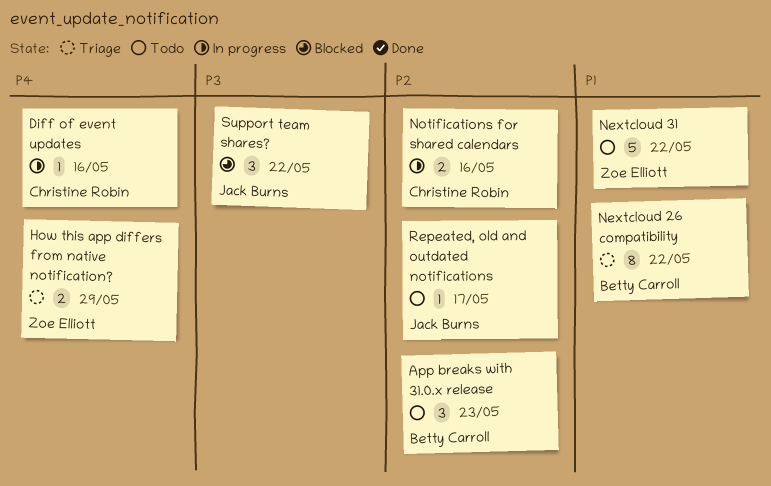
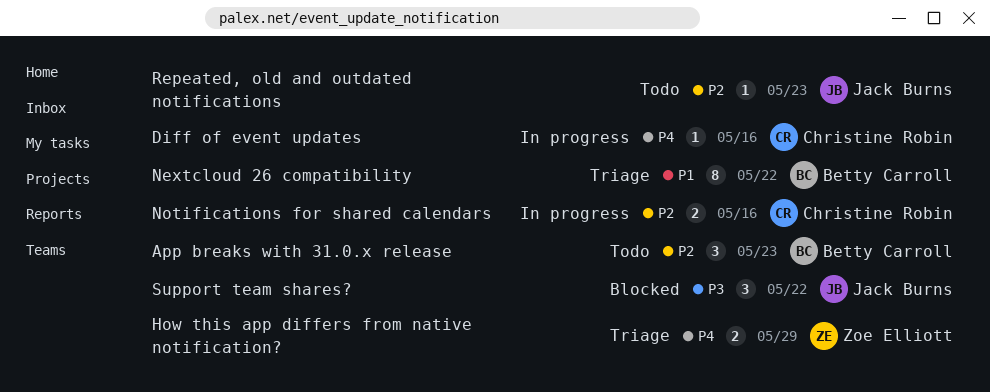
Nextcloud 31: present -> none
Repeated, old and outdated notifications, due: May 17 -> May 23

